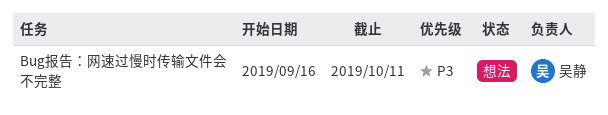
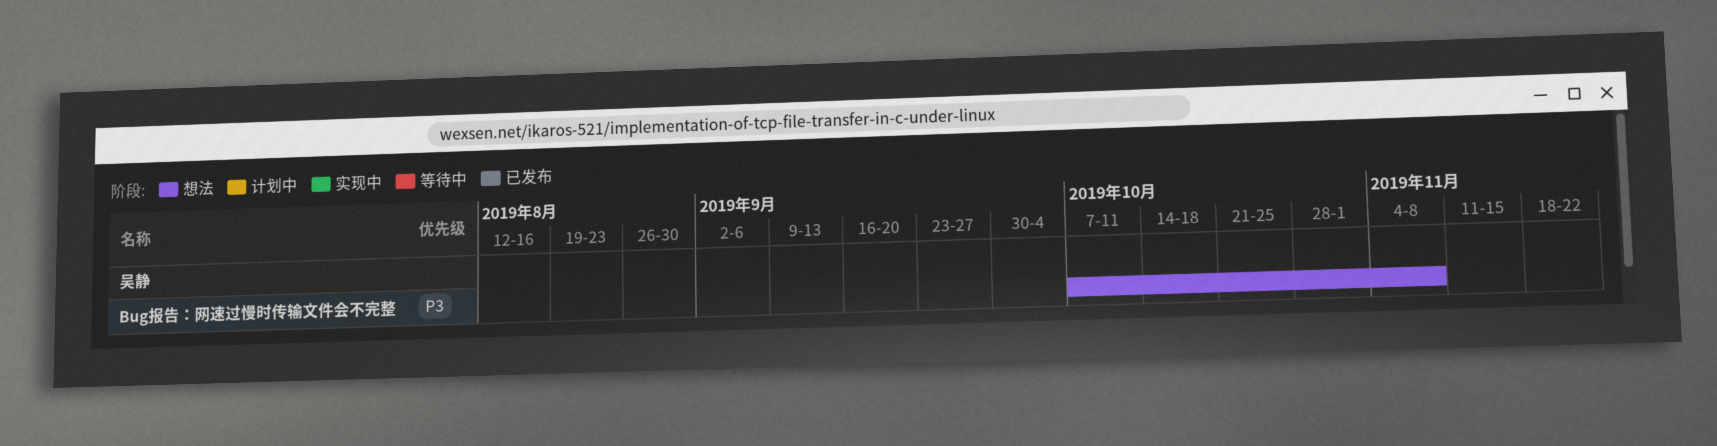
Bug报告：网速过慢时传输文件会不完整, start: Sep 16 -> Oct 7
Bug报告：网速过慢时传输文件会不完整, due: Oct 11 -> Nov 8

